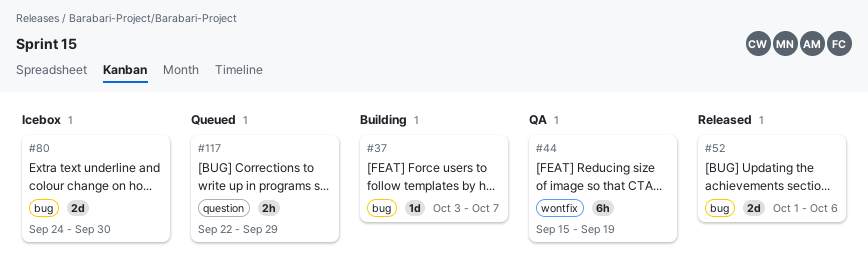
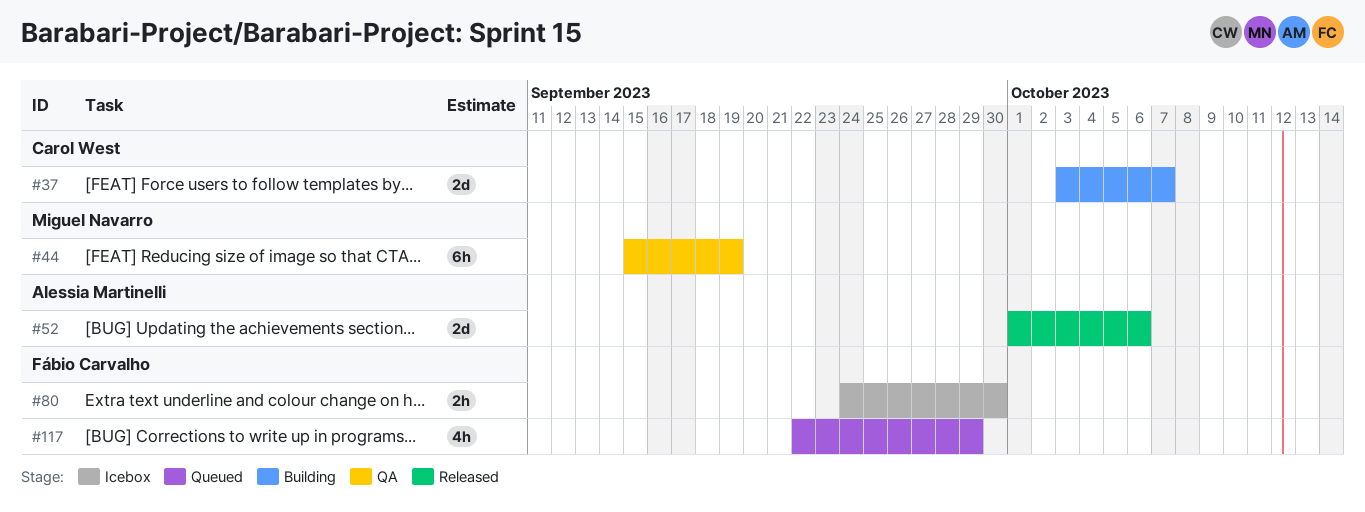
#37, estimate: 1d -> 2d
#80, estimate: 2d -> 2h
#117, estimate: 2h -> 4h

